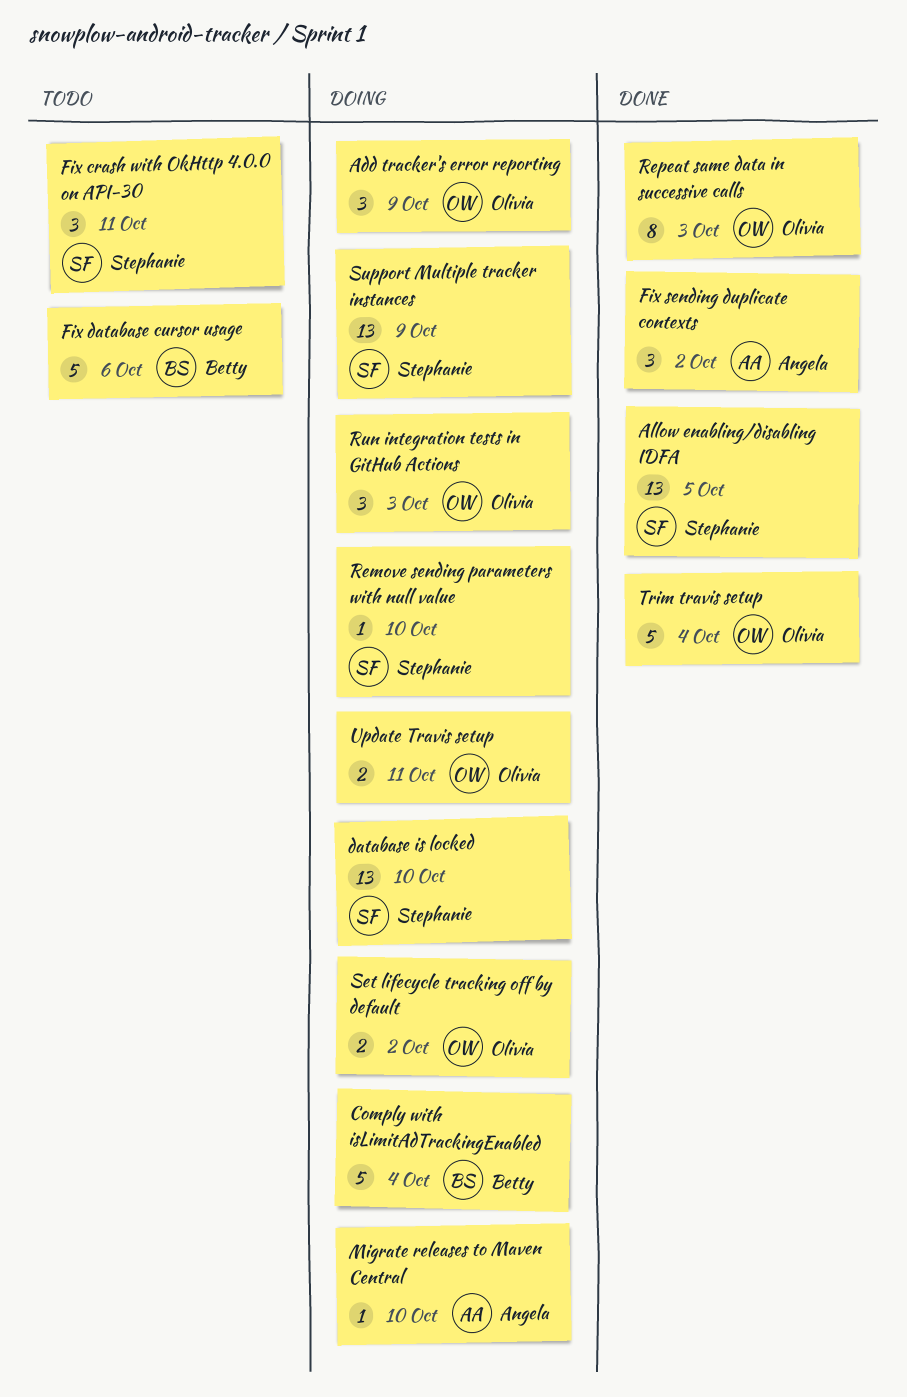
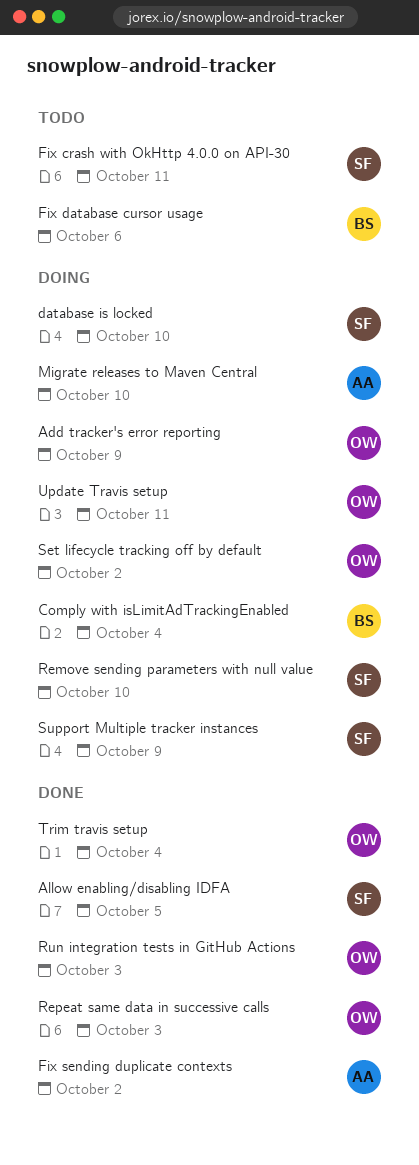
Run integration tests in GitHub Actions, status: Doing -> Done

